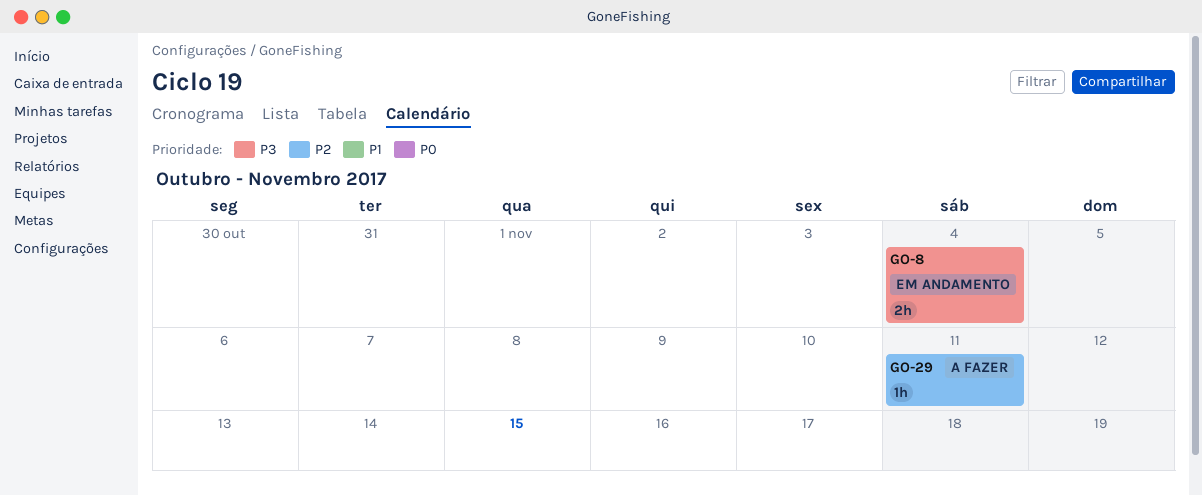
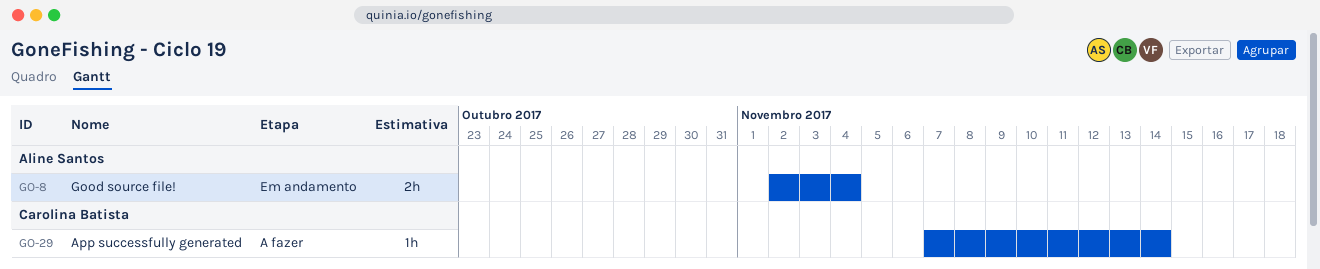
GO-29, due: Nov 11 -> Nov 14

